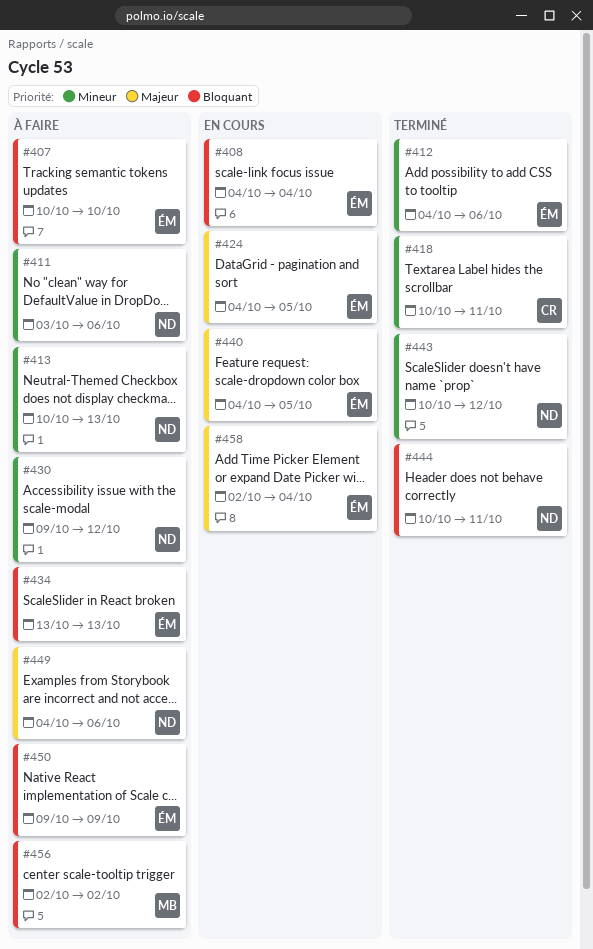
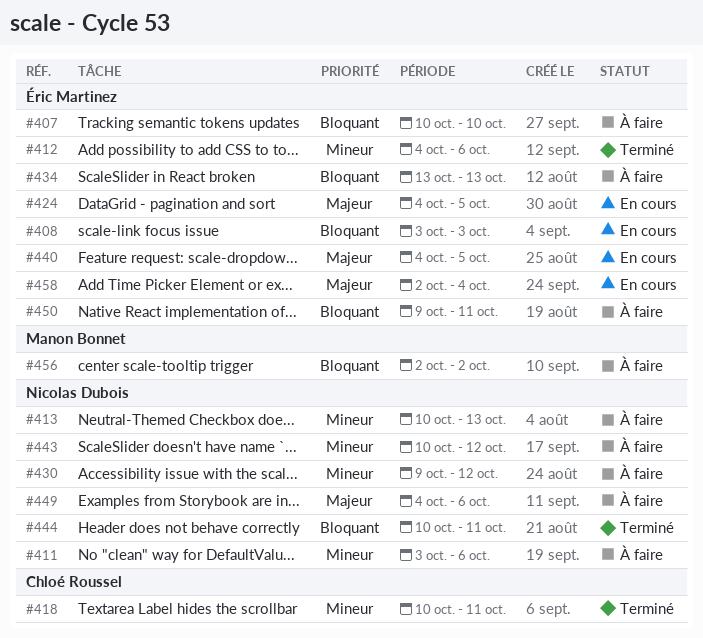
#408, start: Oct 4 -> Oct 3
#408, due: Oct 4 -> Oct 3
#443, status: Terminé -> À faire
#450, due: Oct 9 -> Oct 11

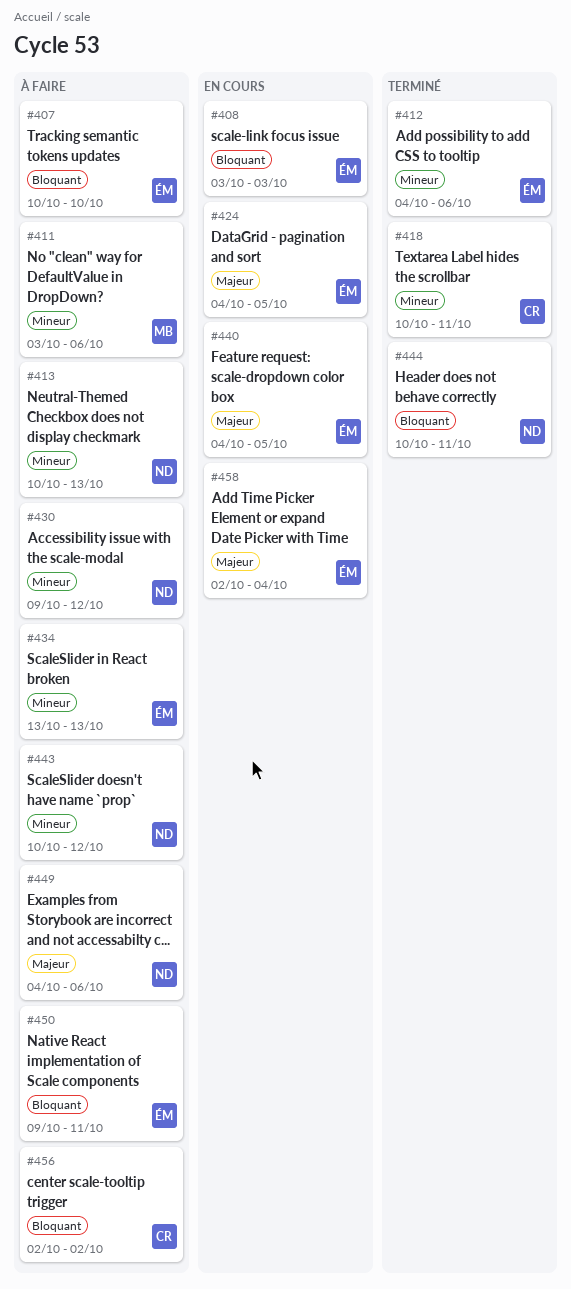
#411, owner: Nicolas Dubois -> Manon Bonnet
#434, priority: Bloquant -> Mineur
#456, owner: Manon Bonnet -> Chloé Roussel

